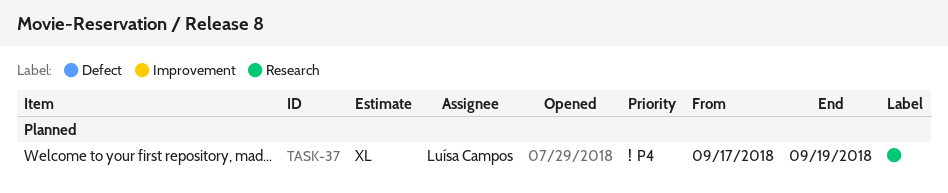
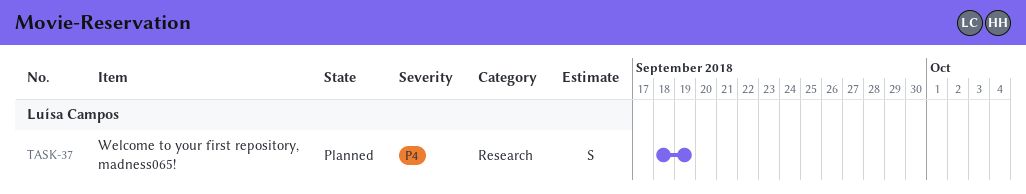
TASK-37, estimate: XL -> S
TASK-37, start: Sep 17 -> Sep 18

